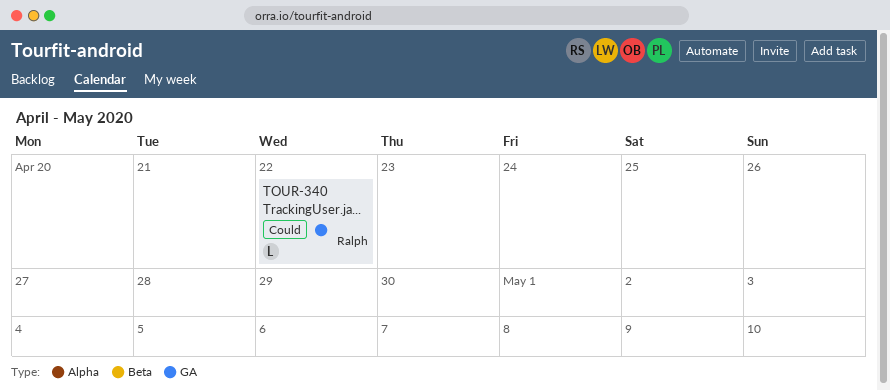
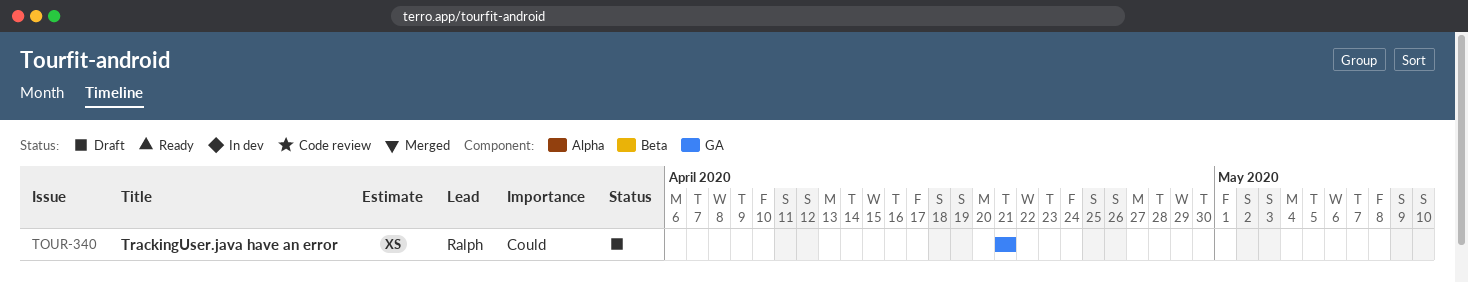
TOUR-340, estimate: L -> XS
TOUR-340, due: Apr 22 -> Apr 21

